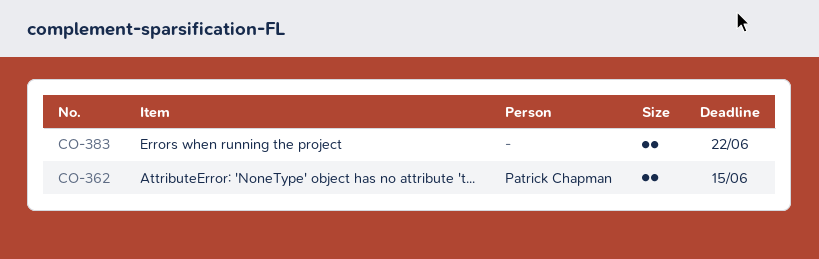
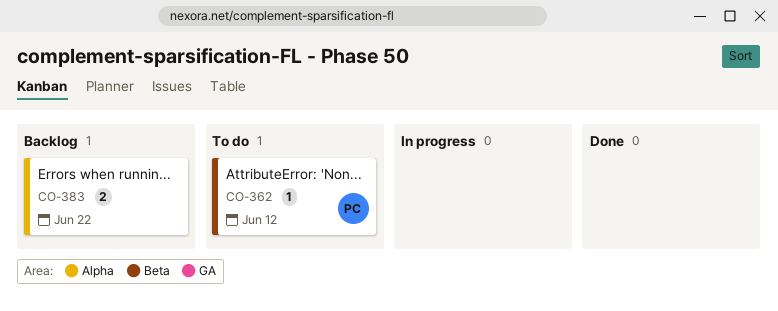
CO-362, estimate: 2 -> 1
CO-362, due: Jun 15 -> Jun 12

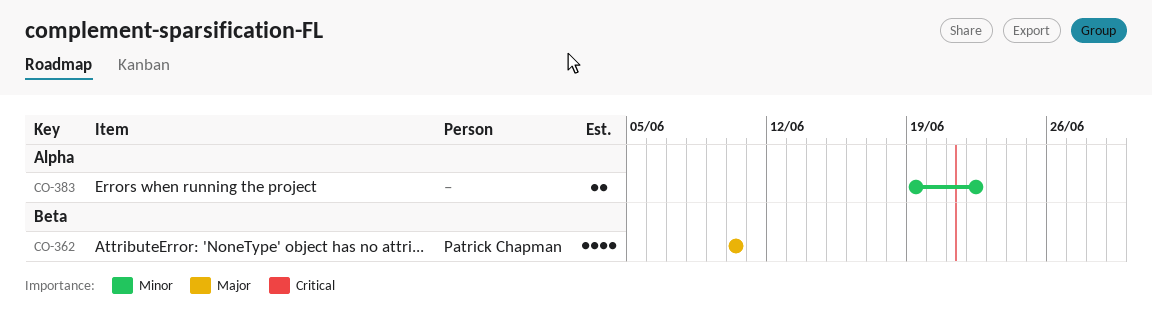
CO-362, estimate: 1 -> 4
CO-362, due: Jun 12 -> Jun 10

